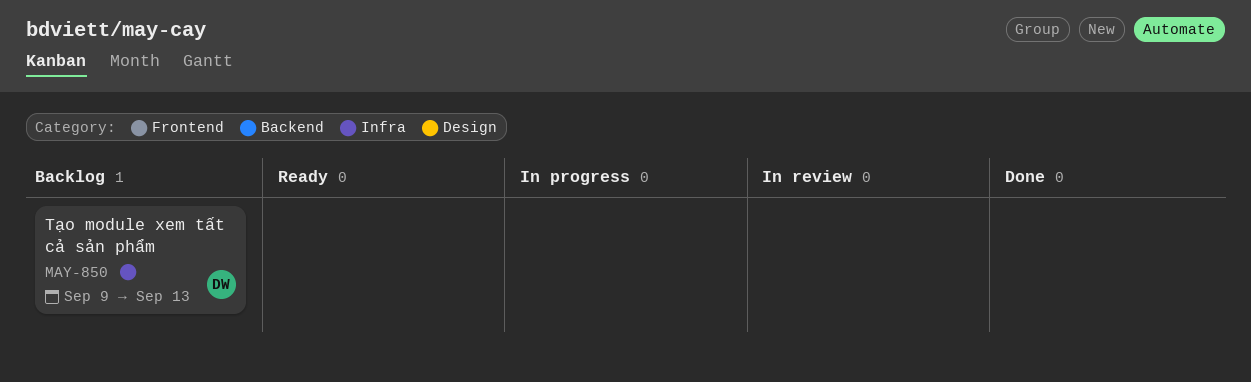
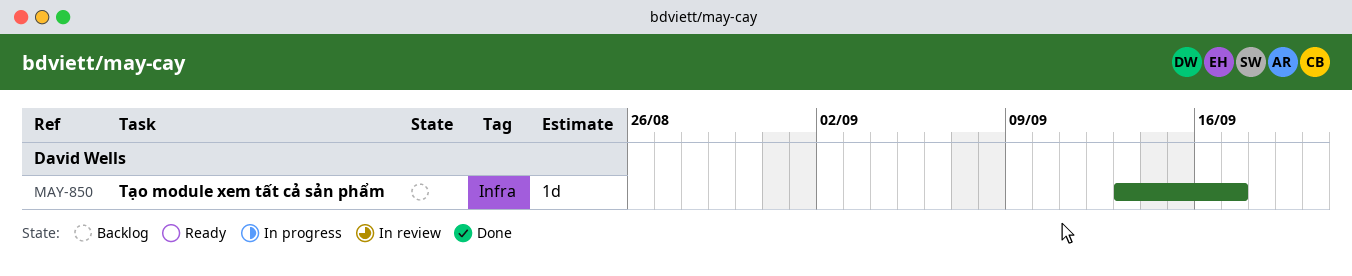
MAY-850, start: Sep 9 -> Sep 13
MAY-850, due: Sep 13 -> Sep 17

